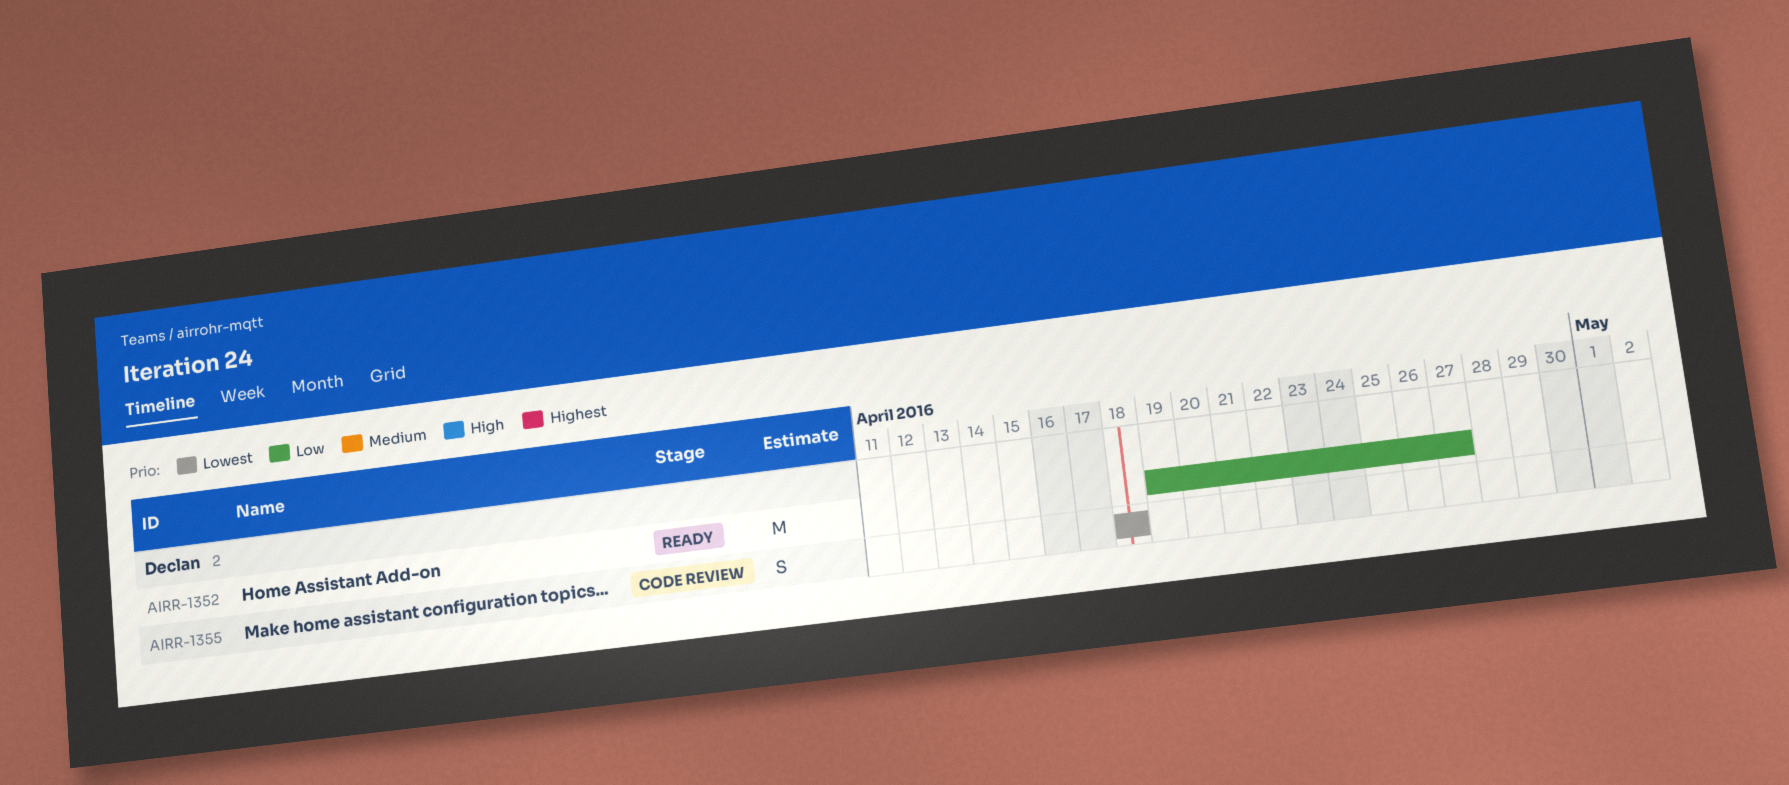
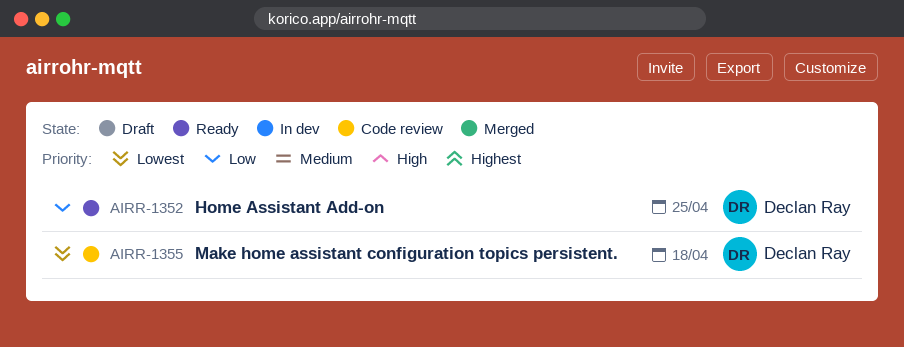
AIRR-1352, due: Apr 27 -> Apr 25

